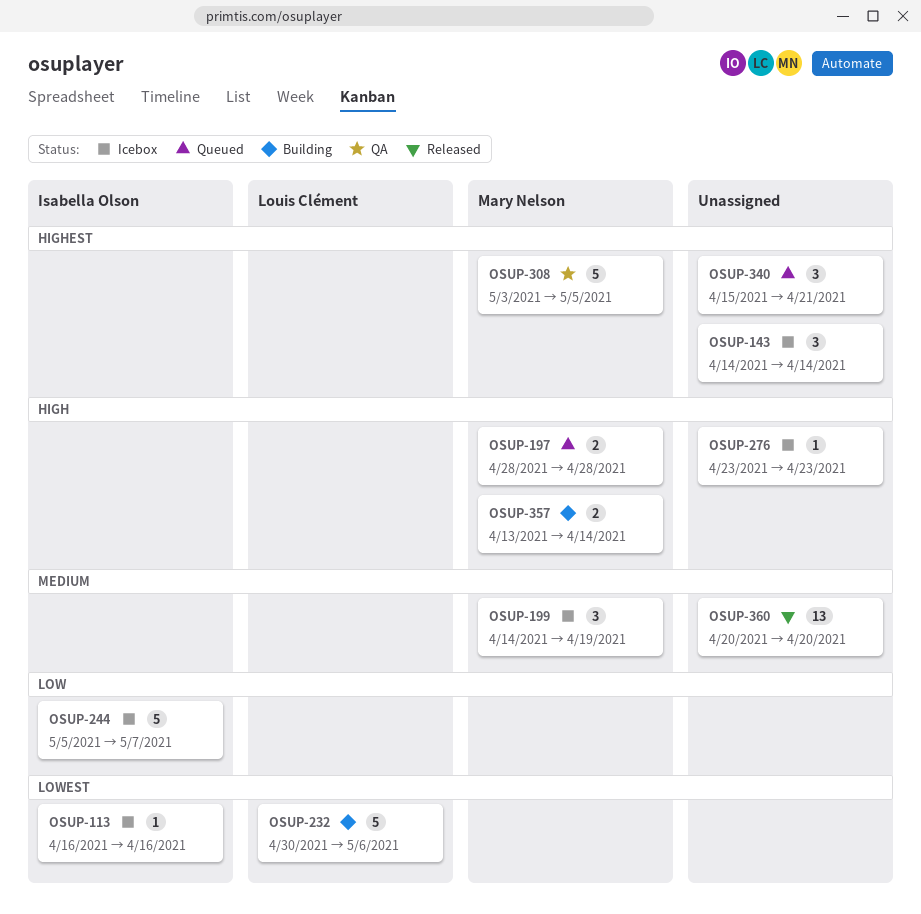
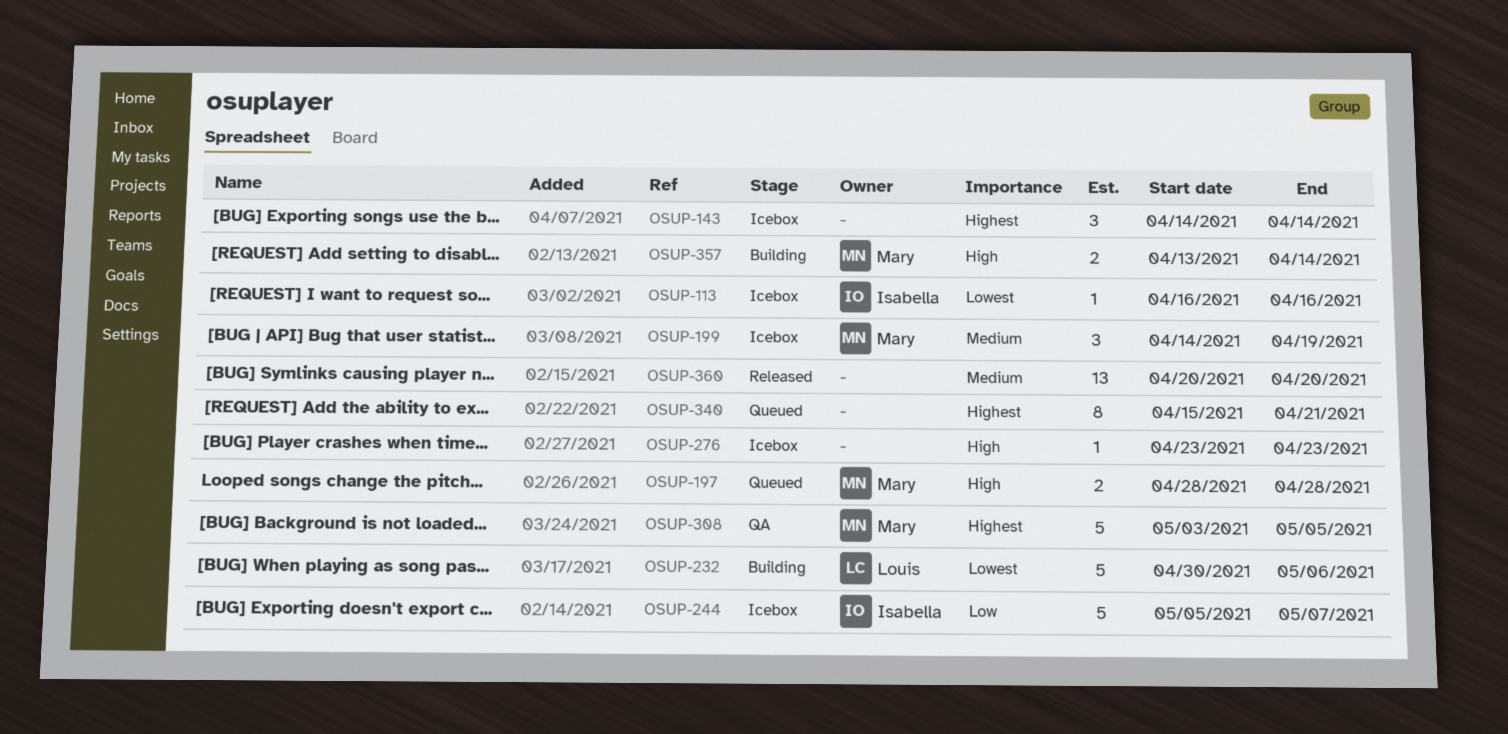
OSUP-340, estimate: 3 -> 8

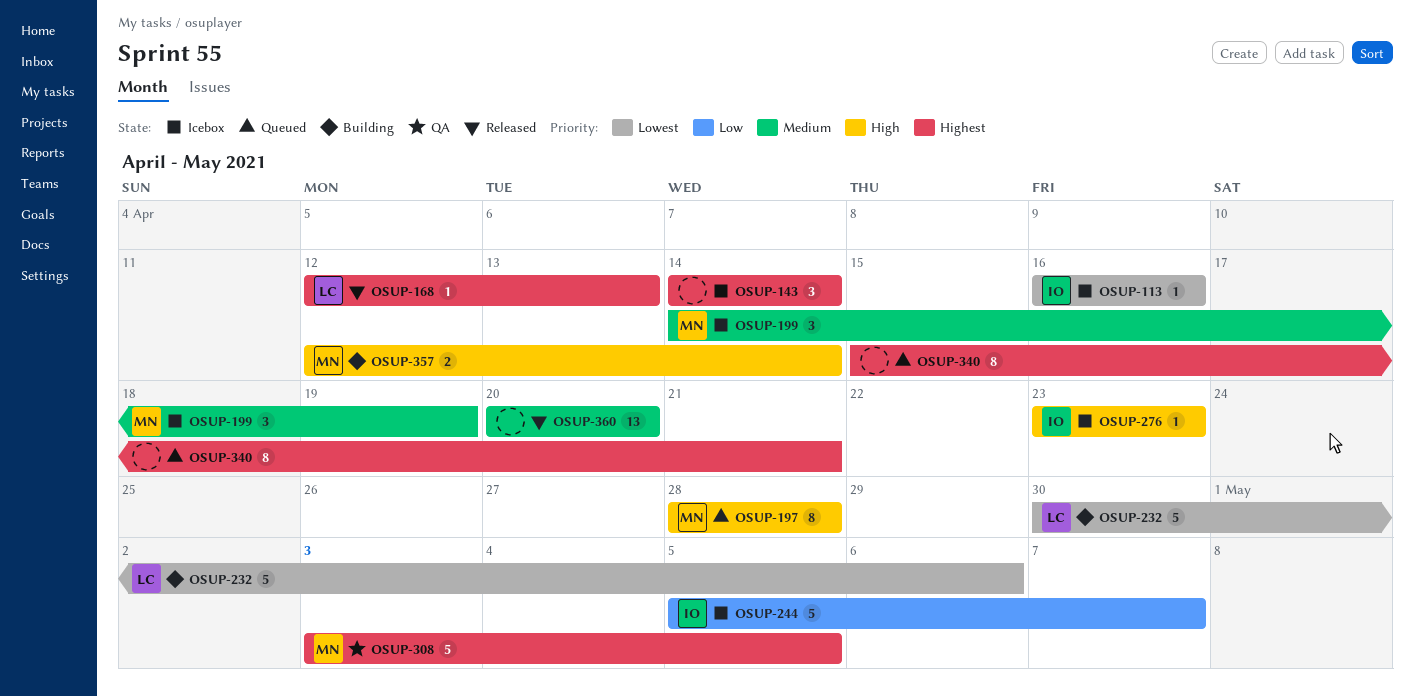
OSUP-168: none -> present
OSUP-197, estimate: 2 -> 8
OSUP-276, owner: none -> Isabella
OSUP-357, start: Apr 13 -> Apr 12

